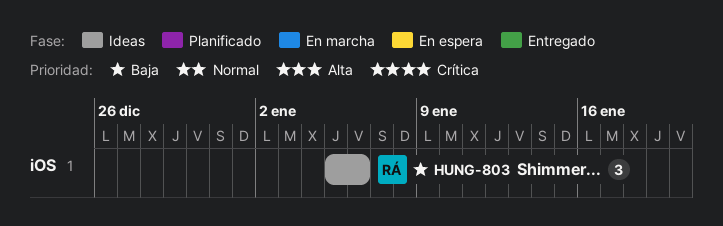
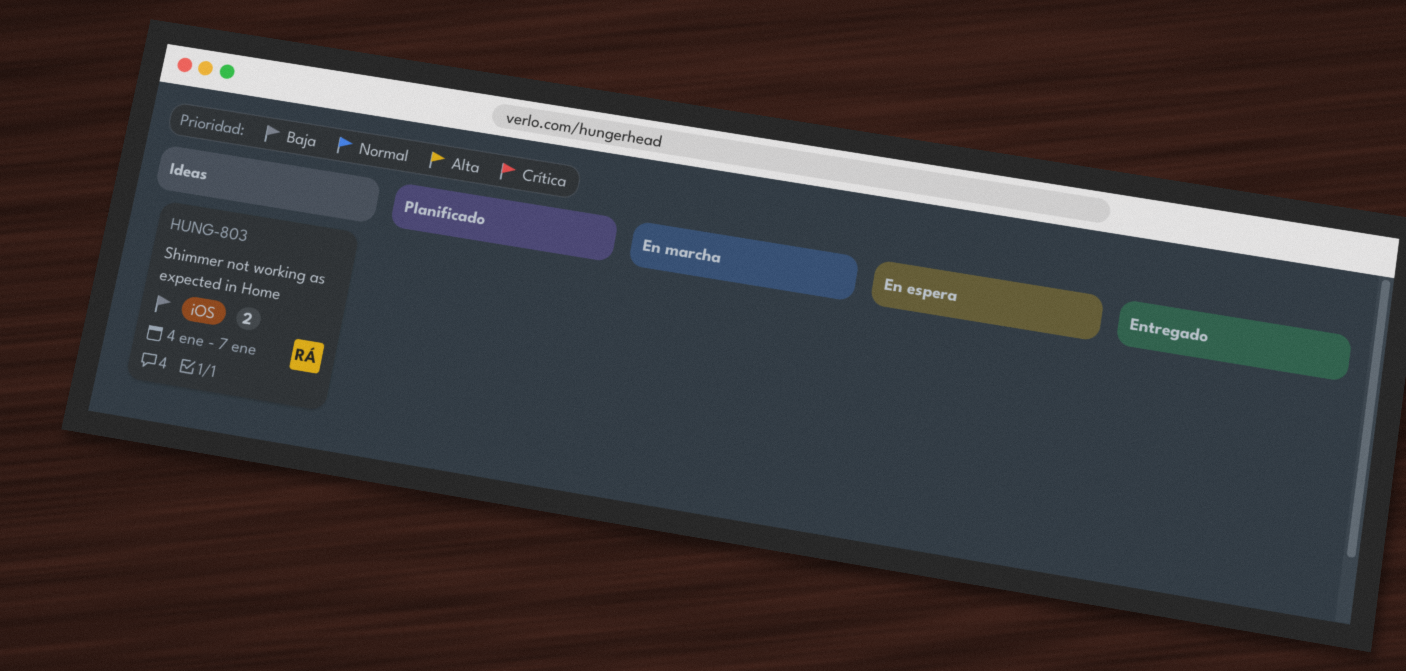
HUNG-803, estimate: 3 -> 2
HUNG-803, start: Jan 5 -> Jan 4
HUNG-803, due: Jan 6 -> Jan 7

